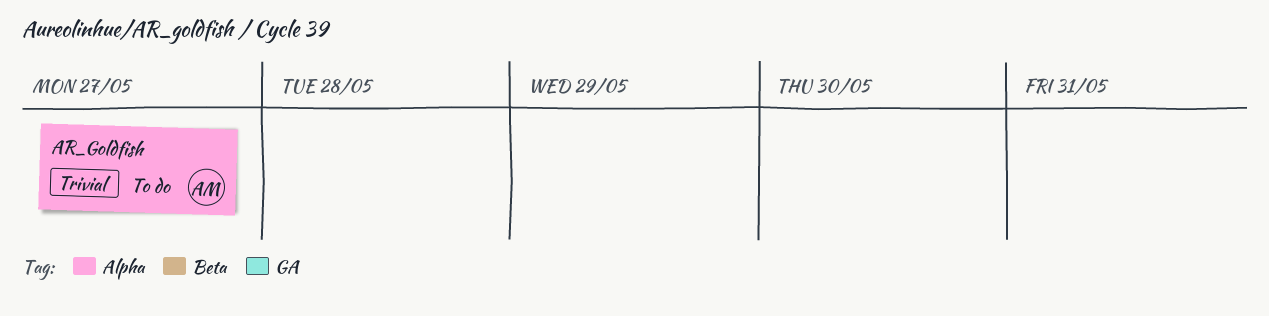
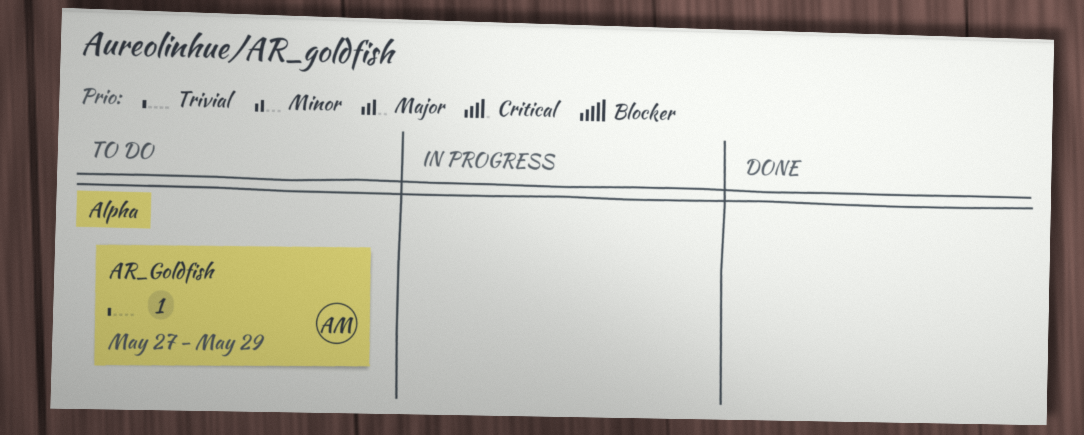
AR_Goldfish, due: May 27 -> May 29

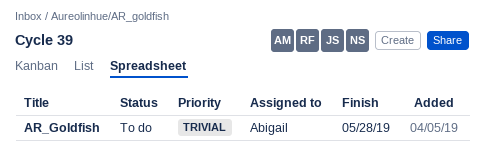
AR_Goldfish, due: May 29 -> May 28

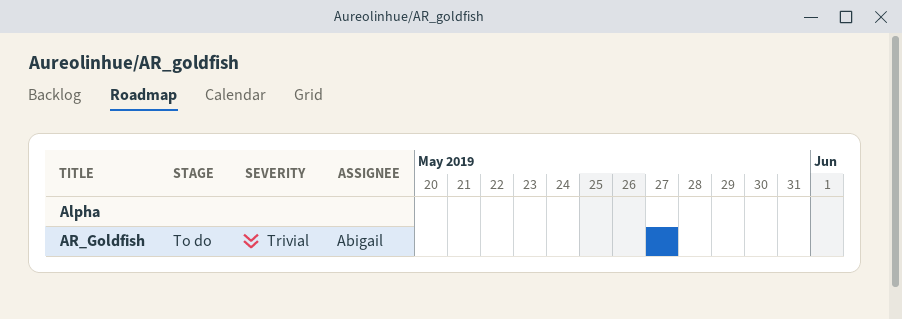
AR_Goldfish, due: May 28 -> May 27

